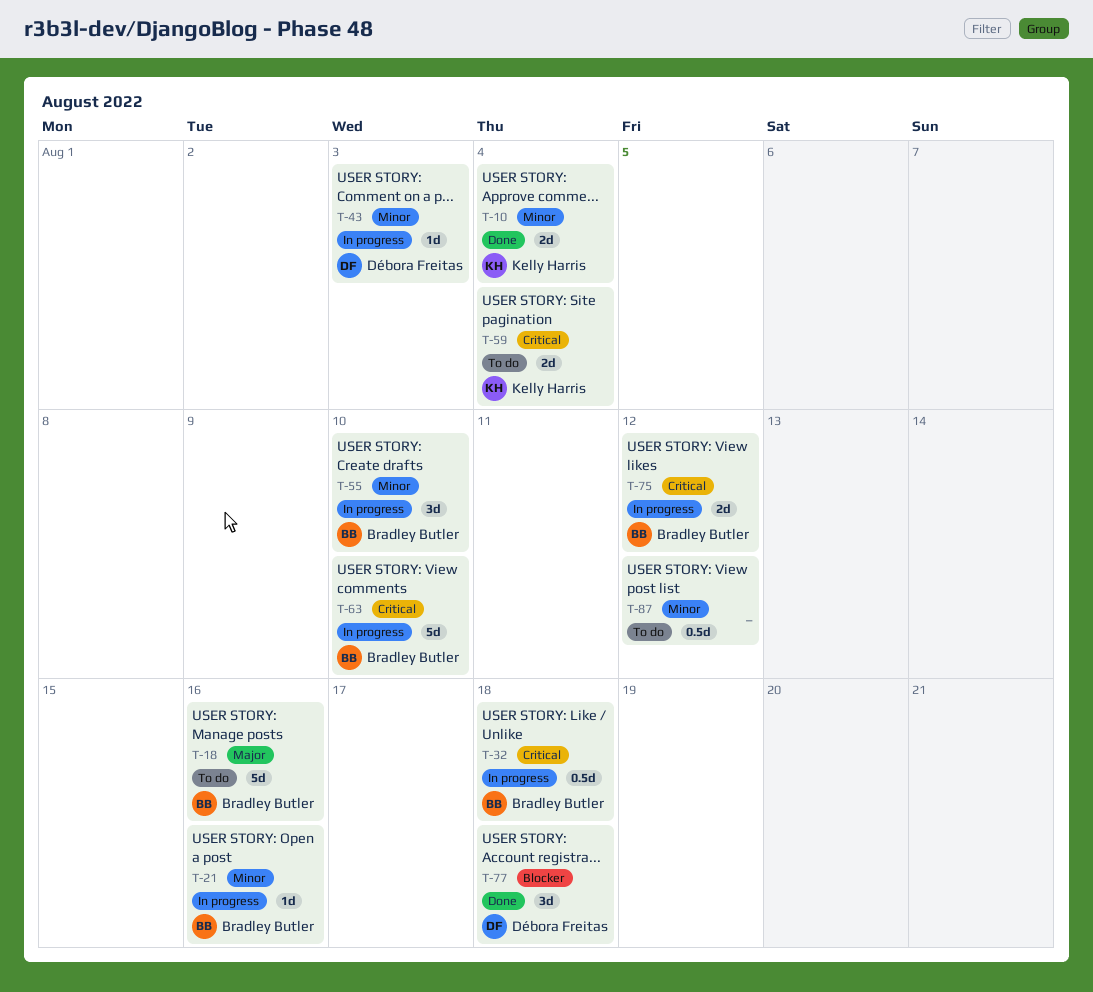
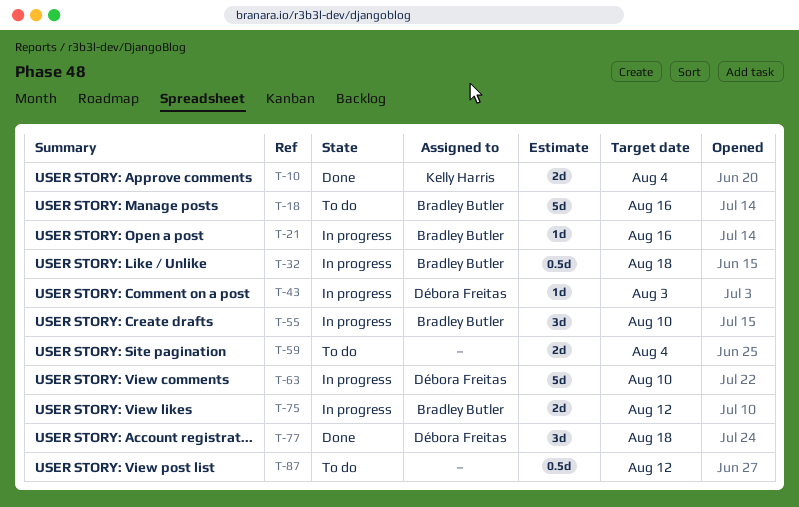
T-59, owner: Kelly Harris -> none
T-63, owner: Bradley Butler -> Débora Freitas

